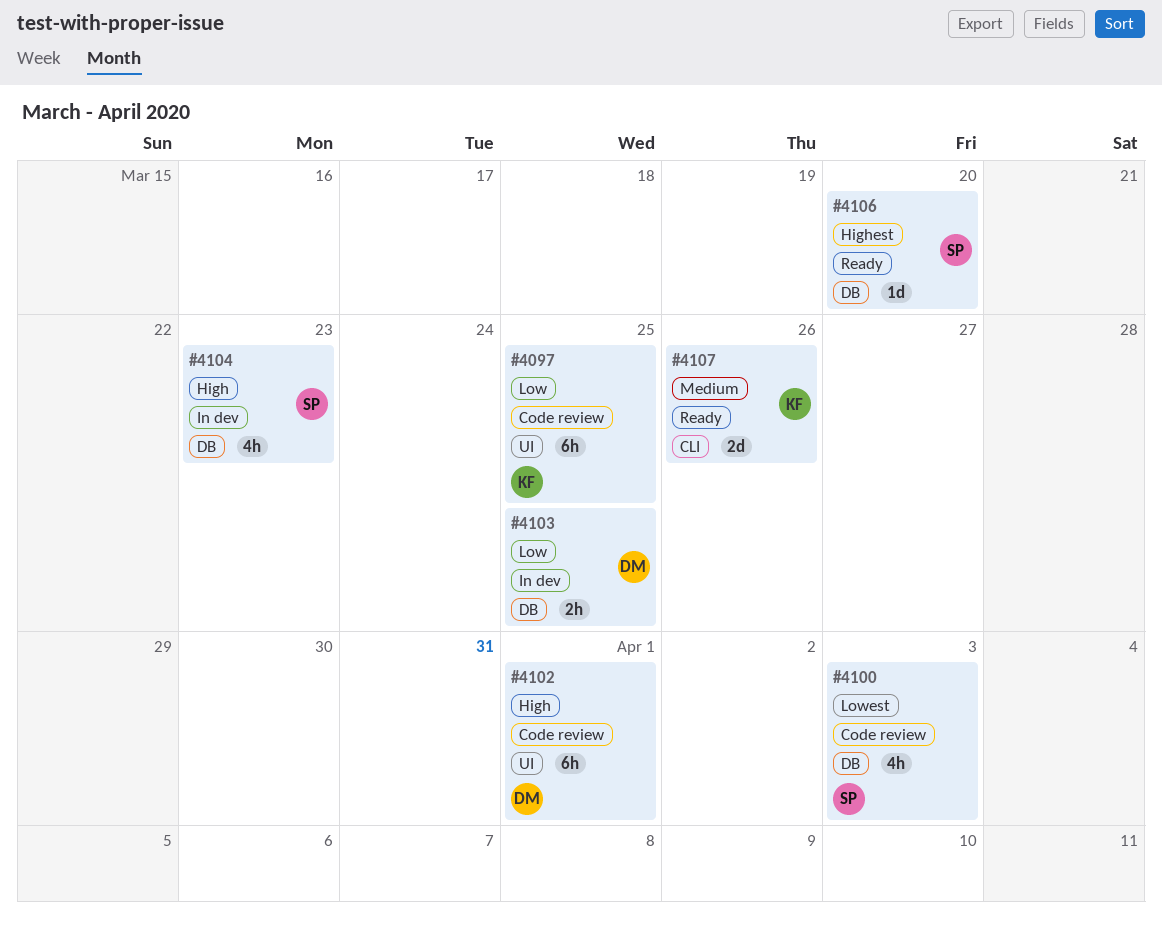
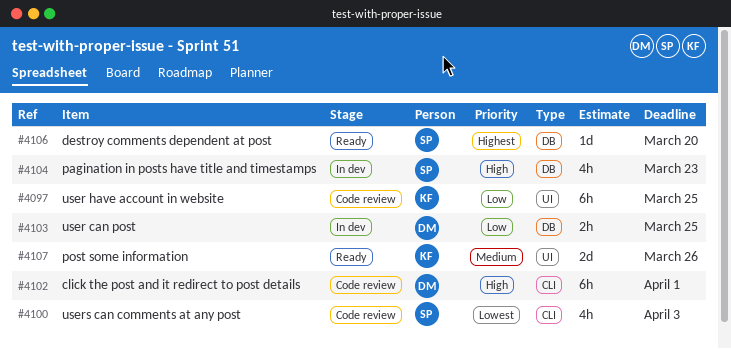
#4100, label: DB -> CLI
#4102, label: UI -> CLI
#4107, label: CLI -> UI

